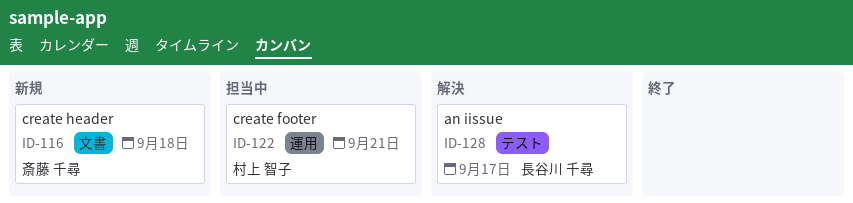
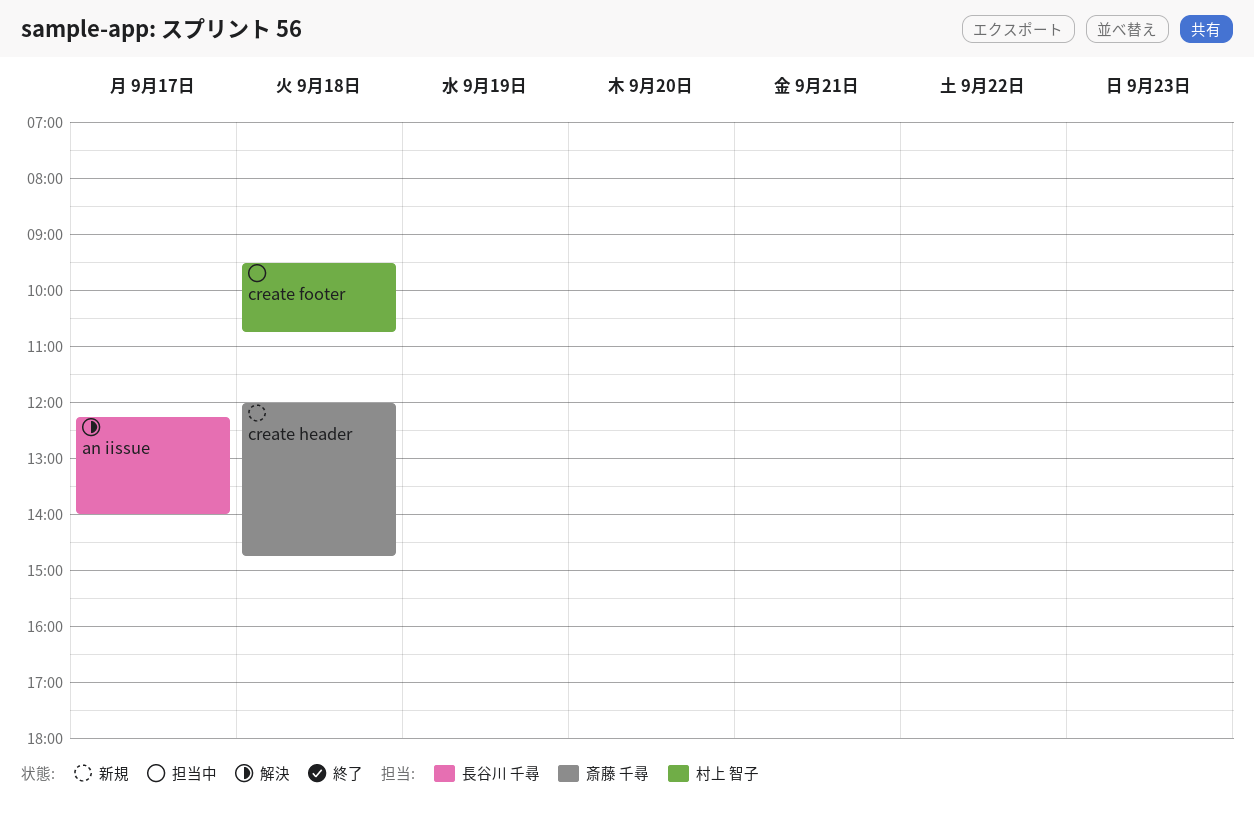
create footer, day: Sep 21 -> Sep 18

